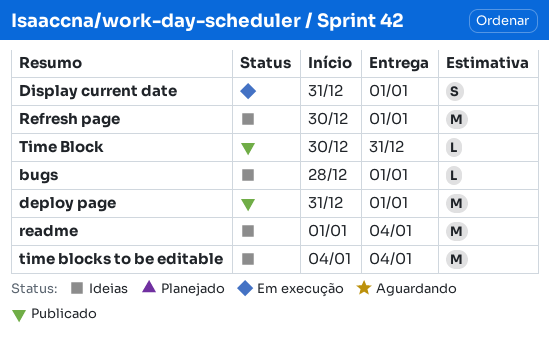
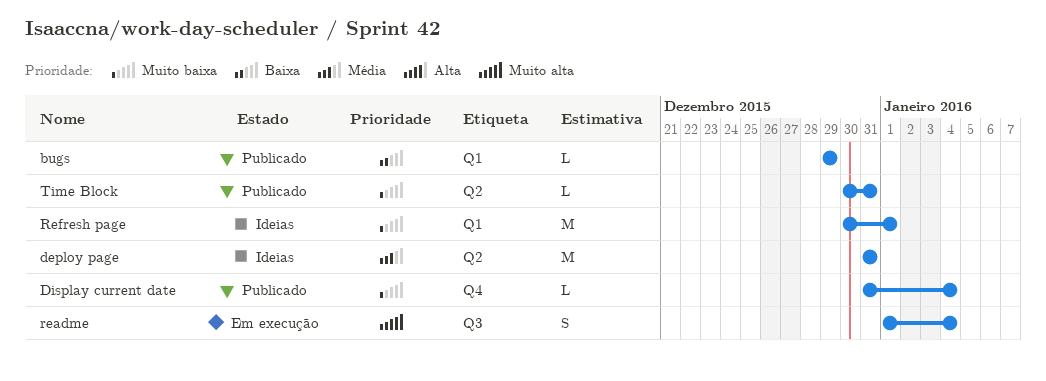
bugs, status: Ideias -> Publicado
bugs, start: Dec 28 -> Dec 29
bugs, due: Jan 1 -> Dec 29
deploy page, status: Publicado -> Ideias
deploy page, due: Jan 1 -> Dec 31
Display current date, status: Em execução -> Publicado
Display current date, estimate: S -> L
Display current date, due: Jan 1 -> Jan 4
readme, status: Ideias -> Em execução
readme, estimate: M -> S
time blocks to be editable: present -> none

